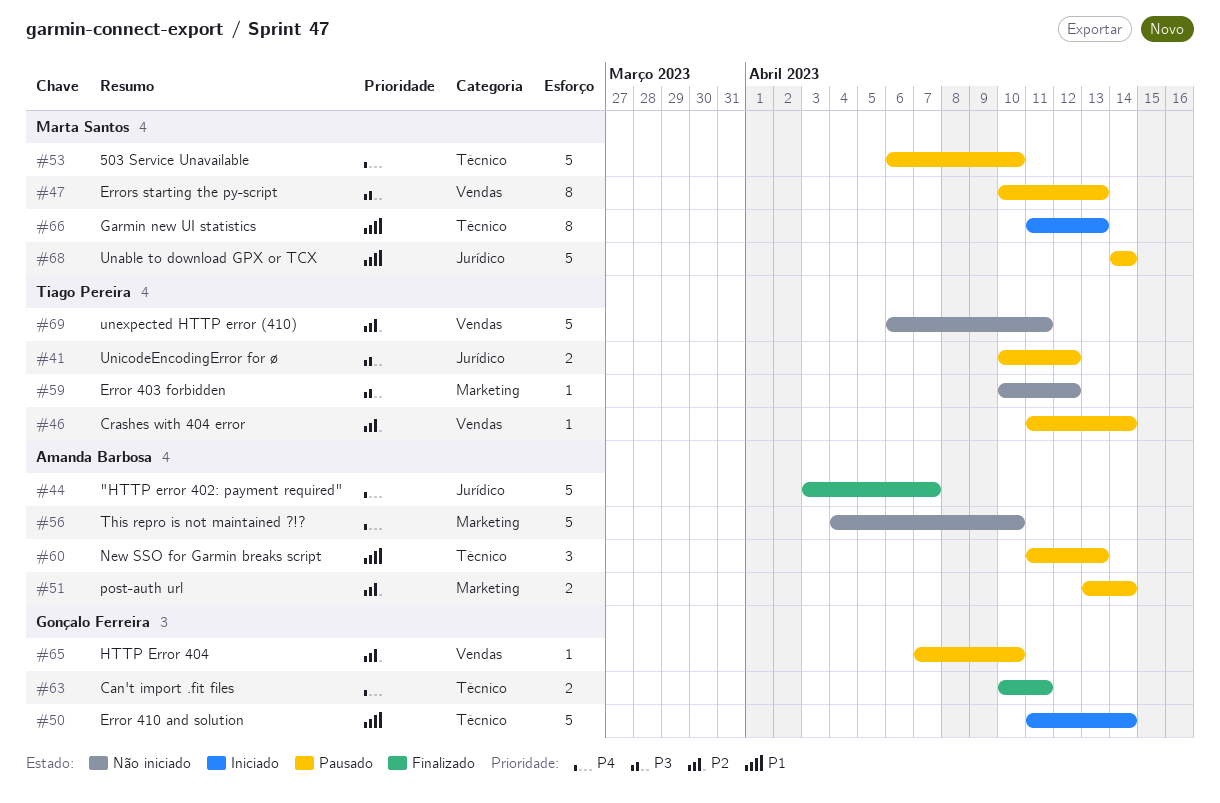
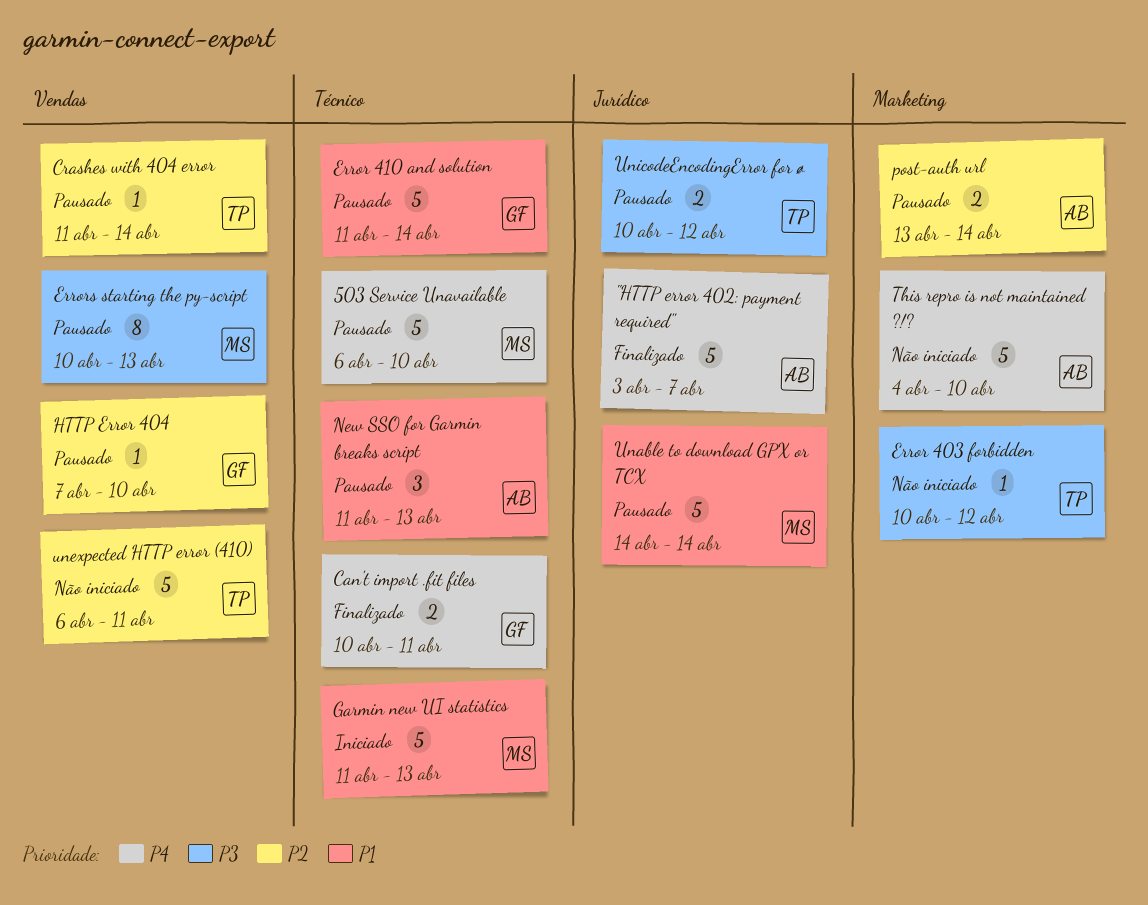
Error 410 and solution, status: Iniciado -> Pausado
Garmin new UI statistics, estimate: 8 -> 5

